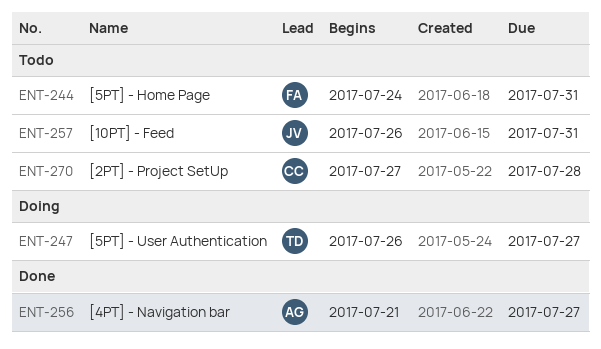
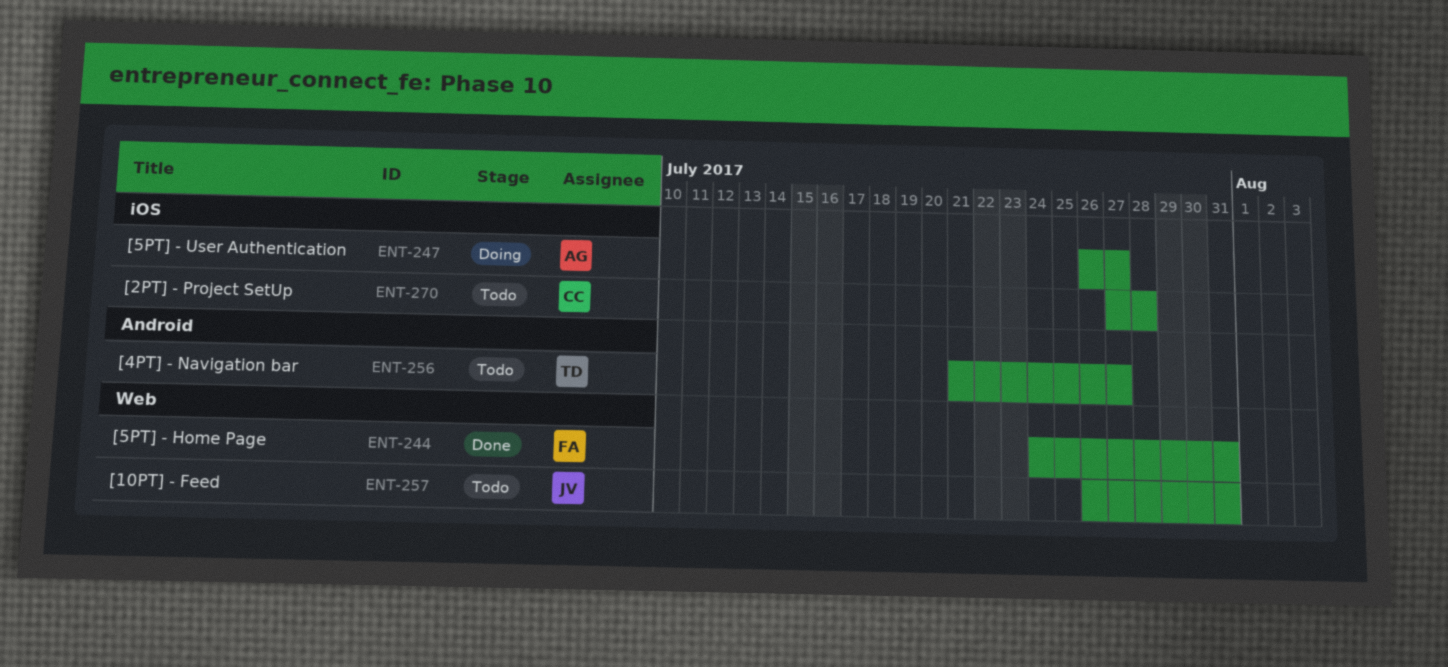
ENT-244, status: Todo -> Done
ENT-247, owner: TD -> AG
ENT-256, status: Done -> Todo
ENT-256, owner: AG -> TD

